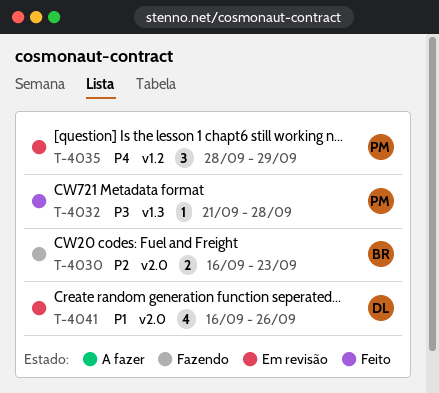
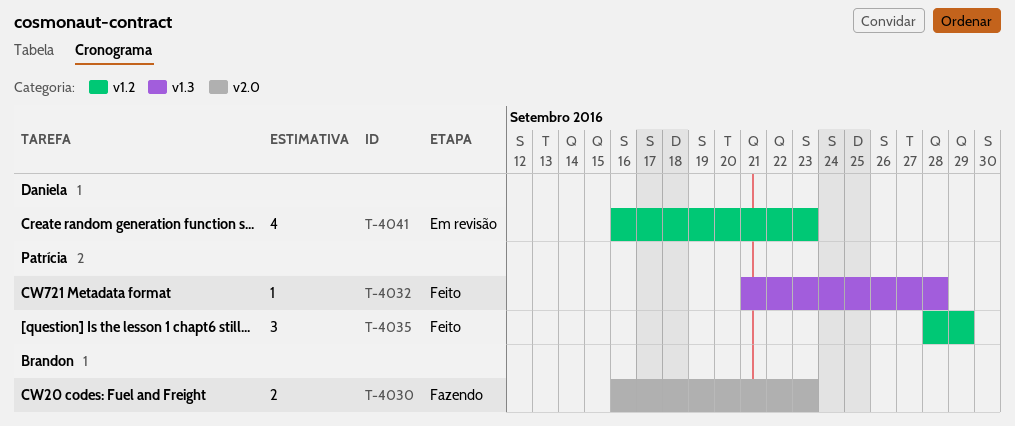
T-4035, status: Em revisão -> Feito
T-4041, label: v2.0 -> v1.2
T-4041, due: Sep 26 -> Sep 23

